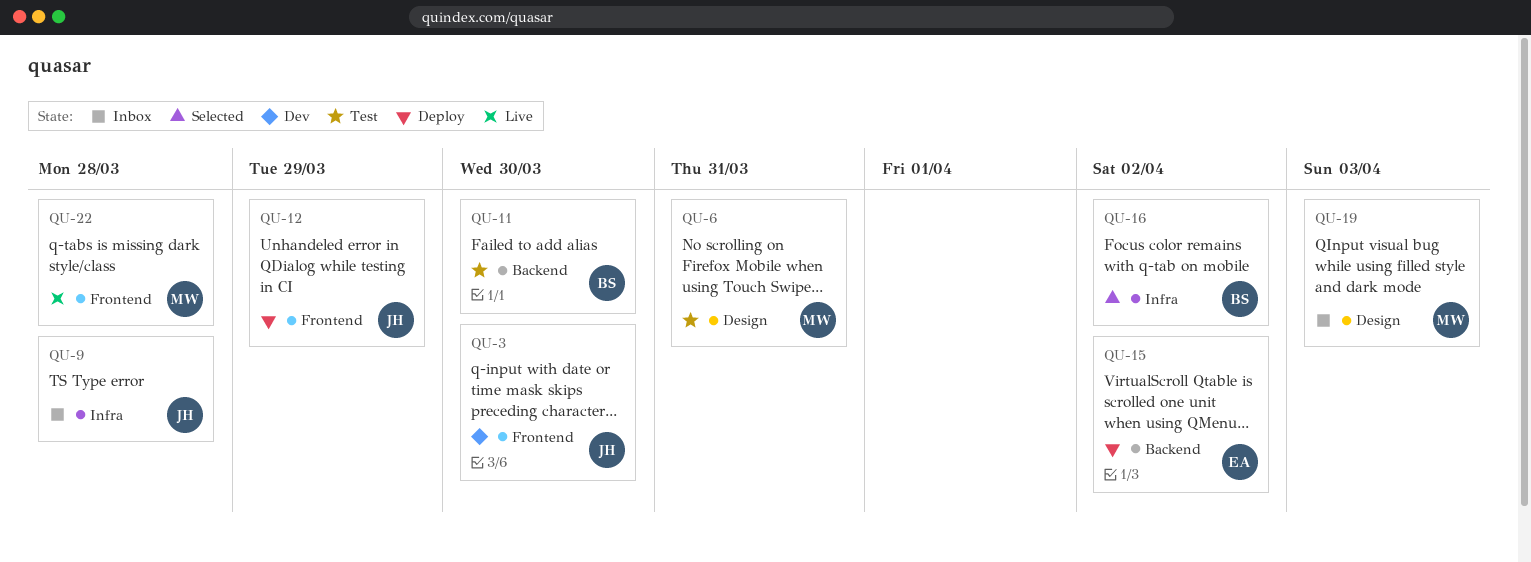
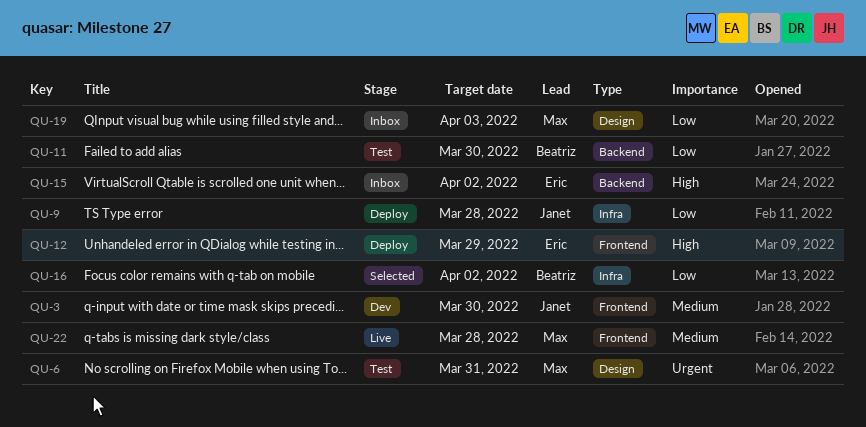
QU-9, status: Inbox -> Deploy
QU-12, owner: Janet -> Eric
QU-15, status: Deploy -> Inbox

